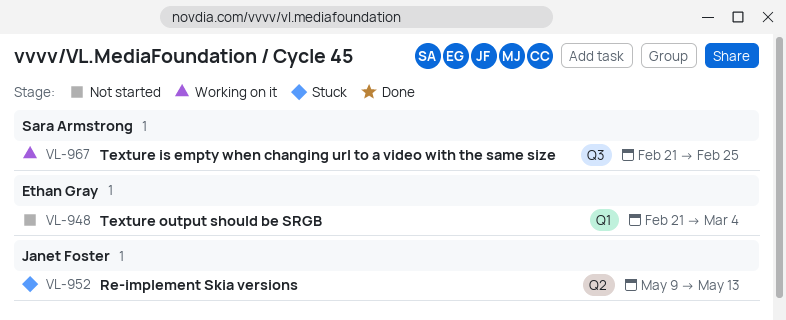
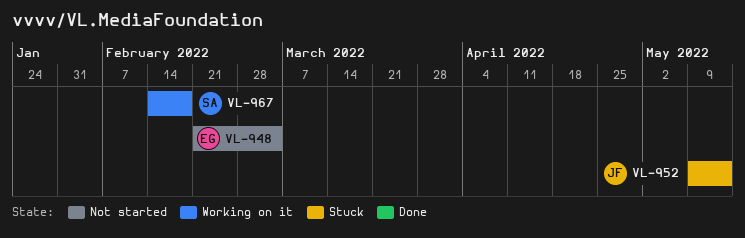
VL-967, start: Feb 21 -> Feb 14
VL-967, due: Feb 25 -> Feb 18

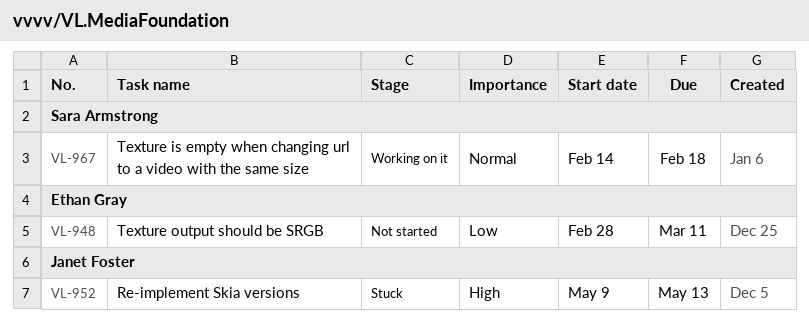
VL-948, start: Feb 21 -> Feb 28
VL-948, due: Mar 4 -> Mar 11

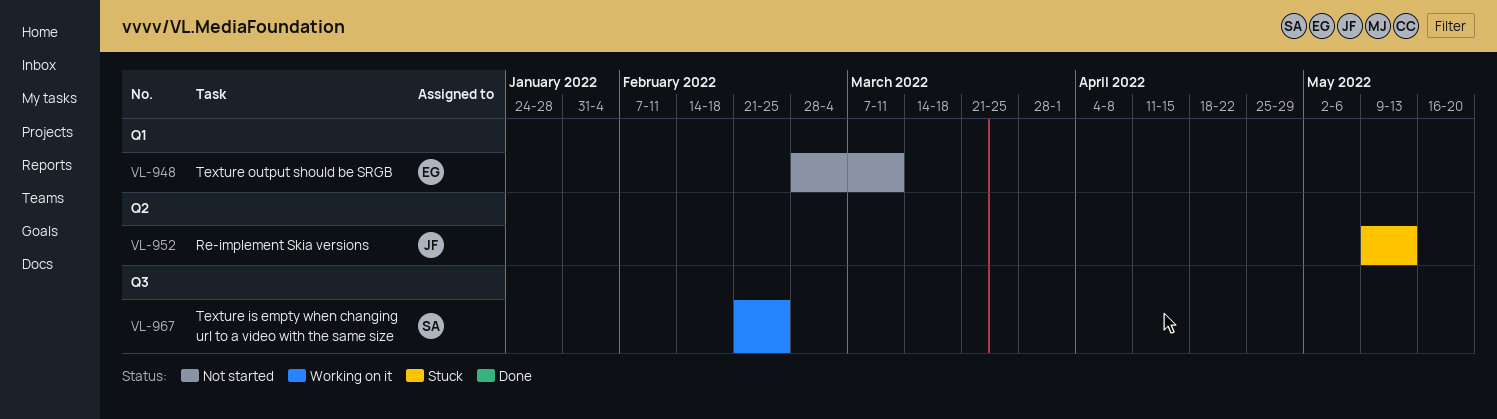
VL-967, start: Feb 14 -> Feb 21
VL-967, due: Feb 18 -> Feb 25

